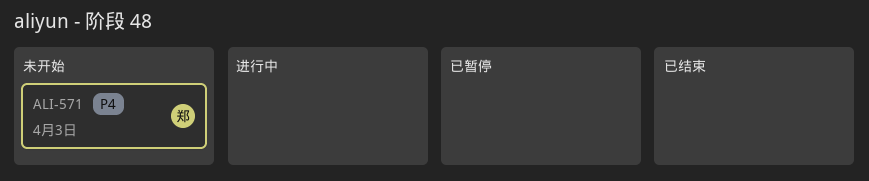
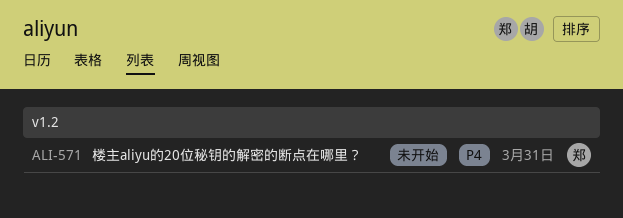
ALI-571, due: Apr 3 -> Mar 31

